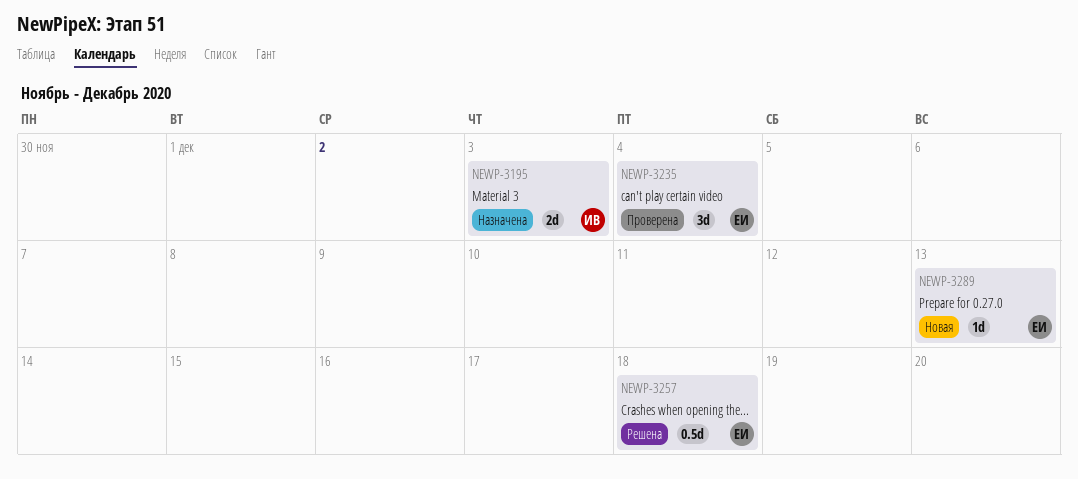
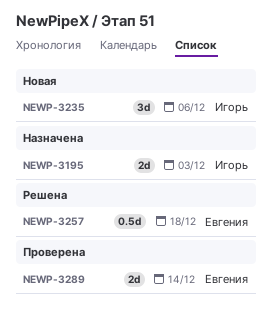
NEWP-3235, status: Проверена -> Новая
NEWP-3235, owner: Евгения -> Игорь
NEWP-3235, due: Dec 4 -> Dec 6
NEWP-3289, status: Новая -> Проверена
NEWP-3289, estimate: 1d -> 2d
NEWP-3289, due: Dec 13 -> Dec 14

